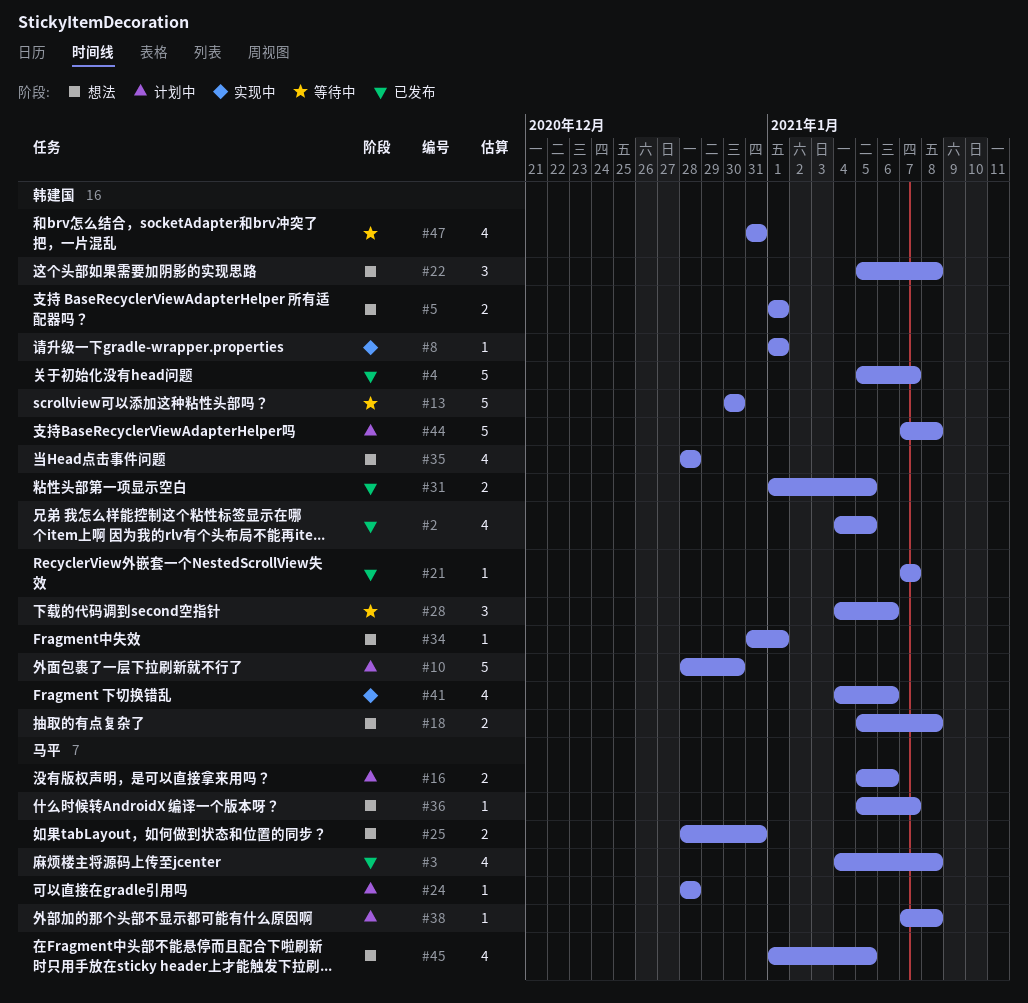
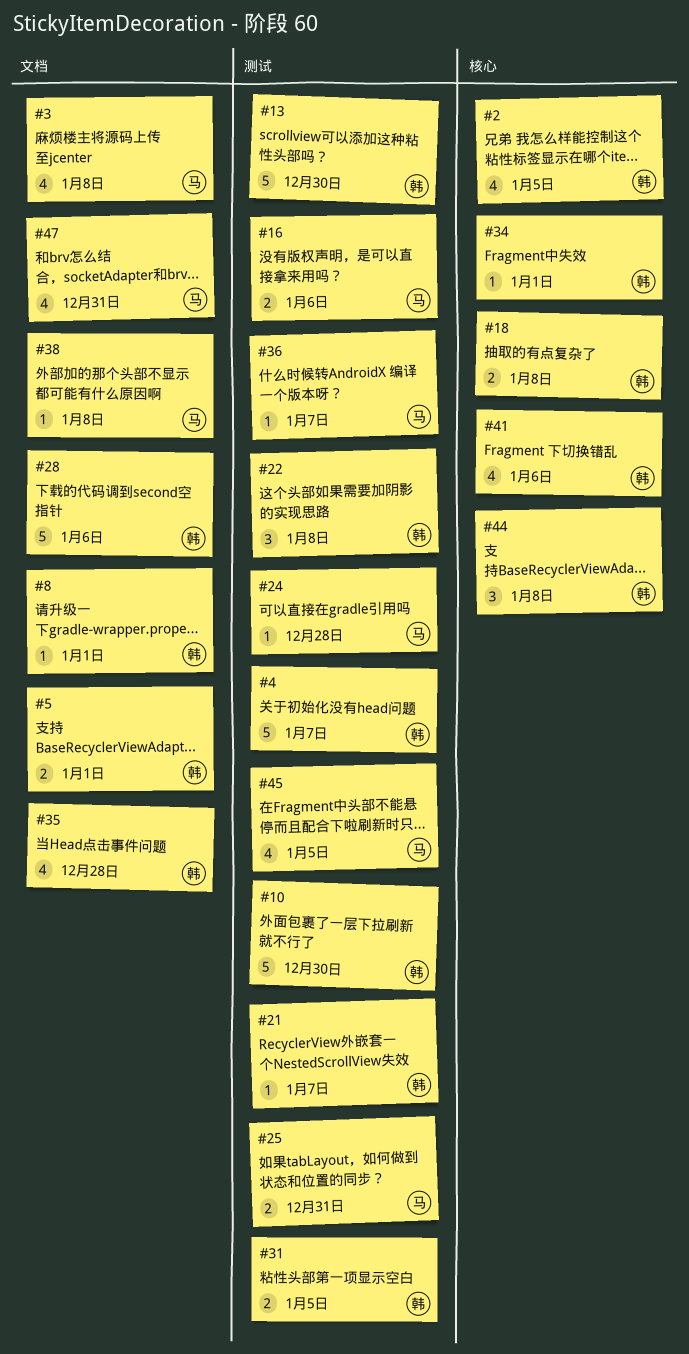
#28, estimate: 3 -> 5
#44, estimate: 5 -> 3
#47, owner: 韩建国 -> 马平

